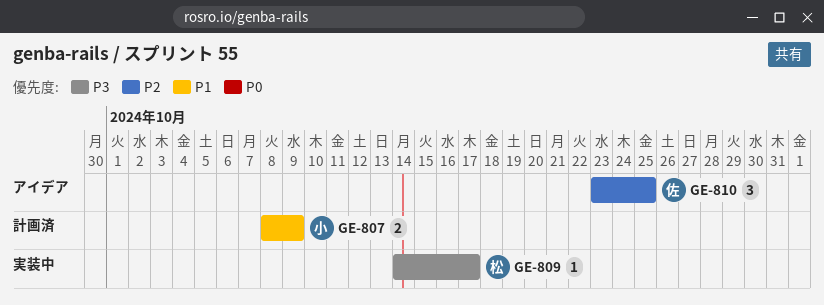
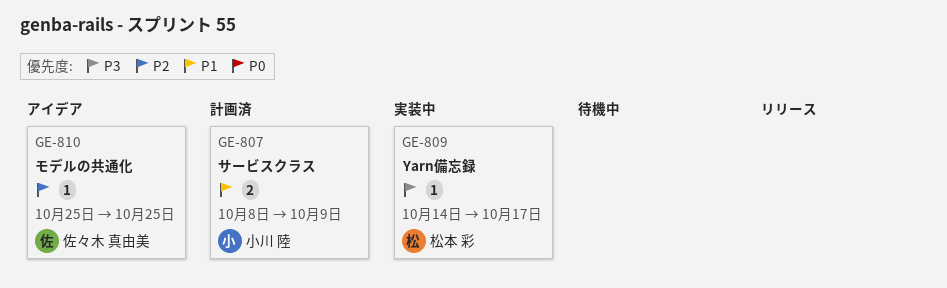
GE-810, estimate: 3 -> 1
GE-810, start: Oct 23 -> Oct 25

